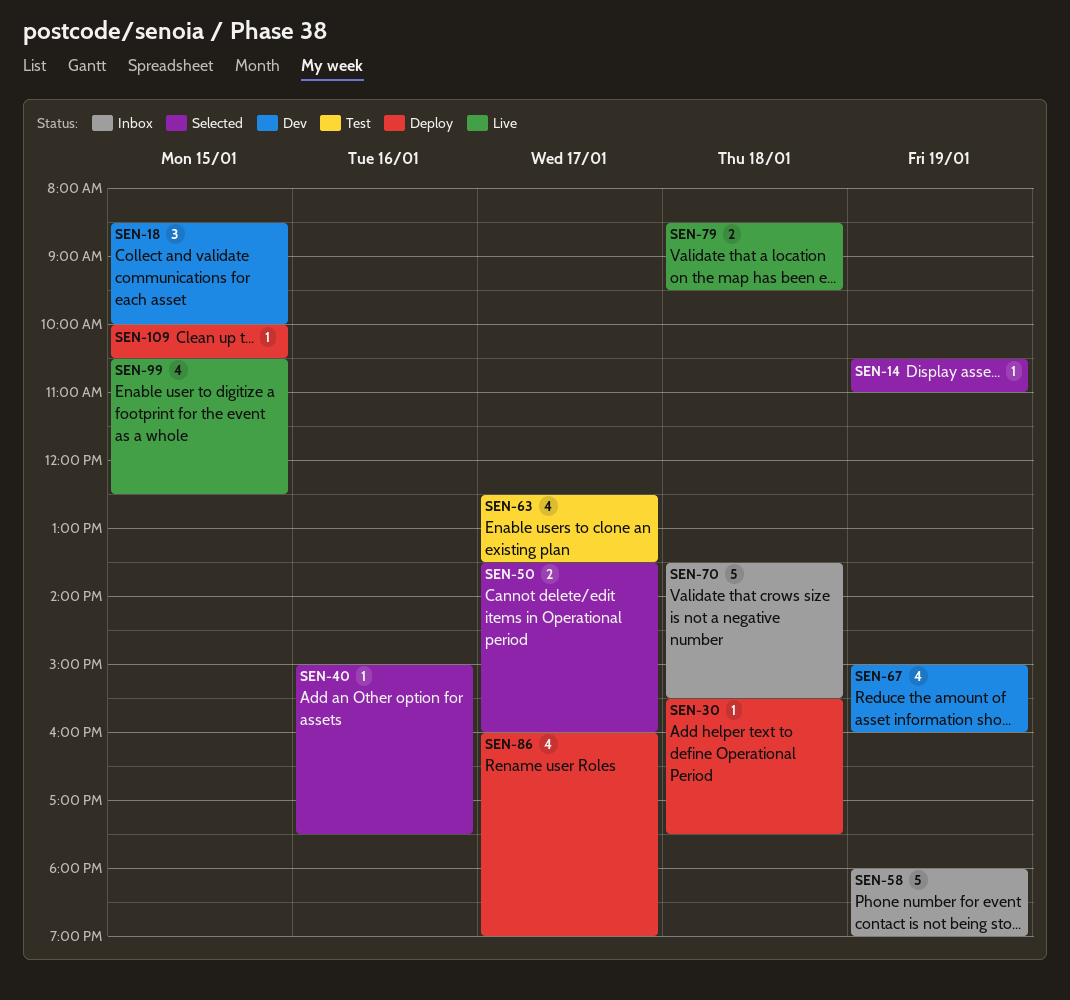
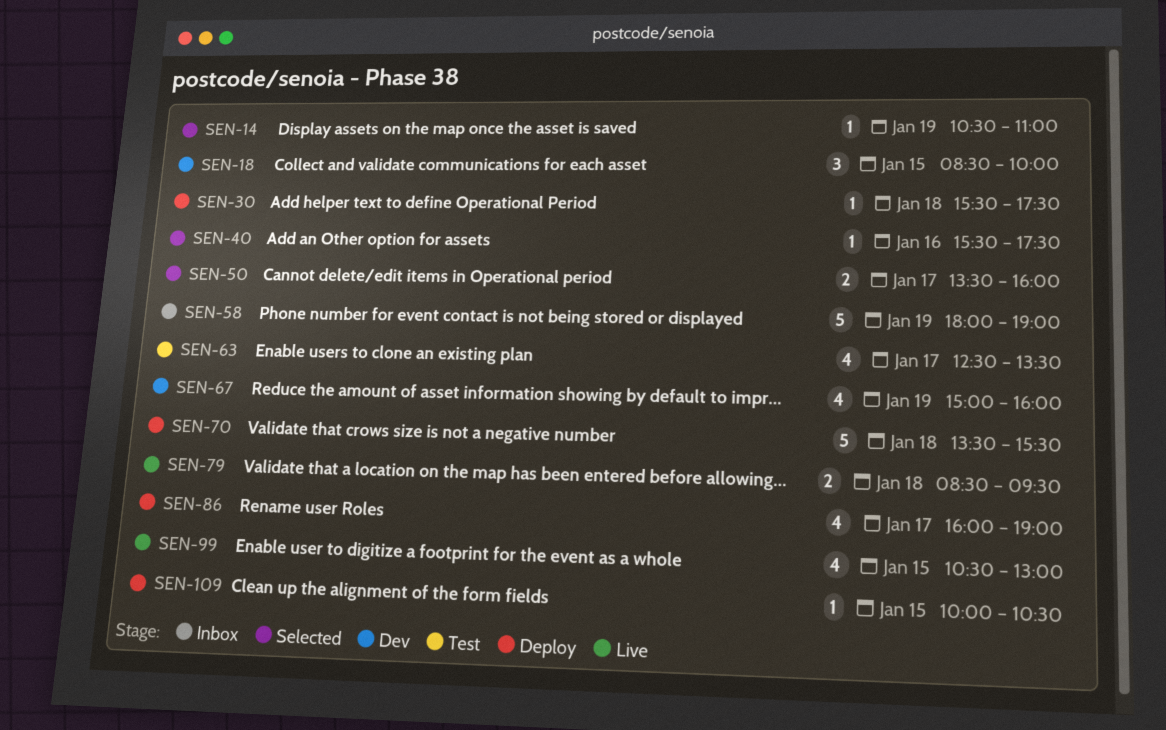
SEN-40, begins: 15:00 -> 15:30
SEN-70, status: Inbox -> Deploy
SEN-99, ends: 12:30 -> 13:00

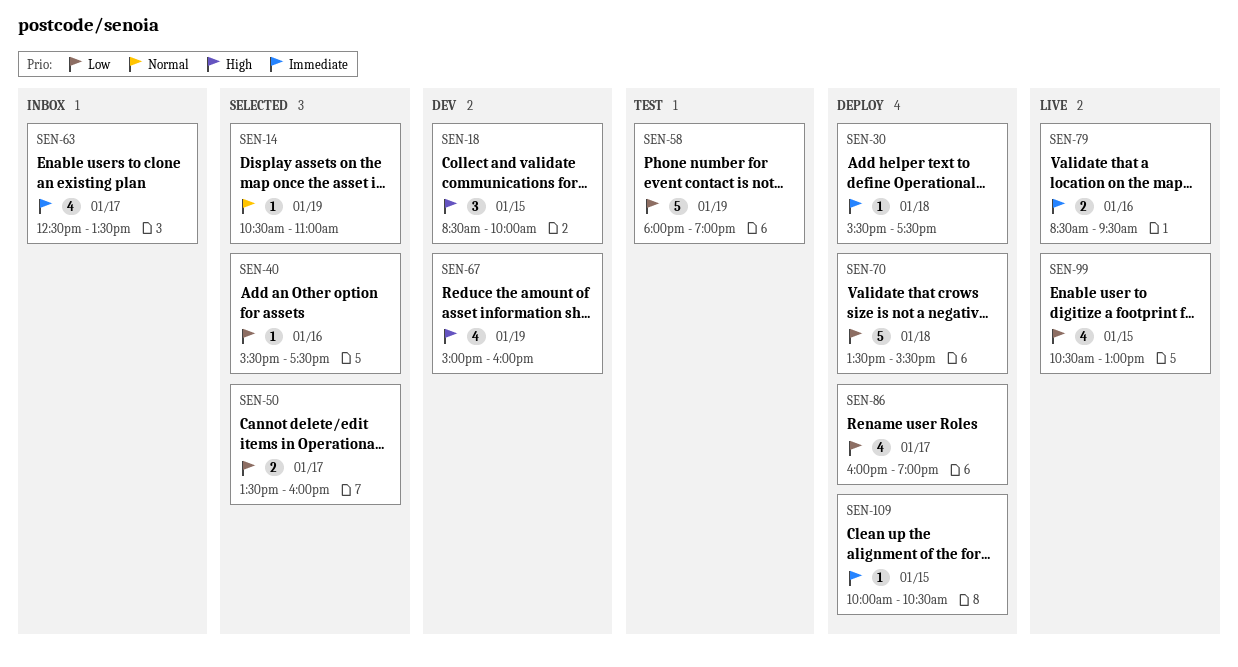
SEN-58, status: Inbox -> Test
SEN-63, status: Test -> Inbox
SEN-79, day: Jan 18 -> Jan 16

